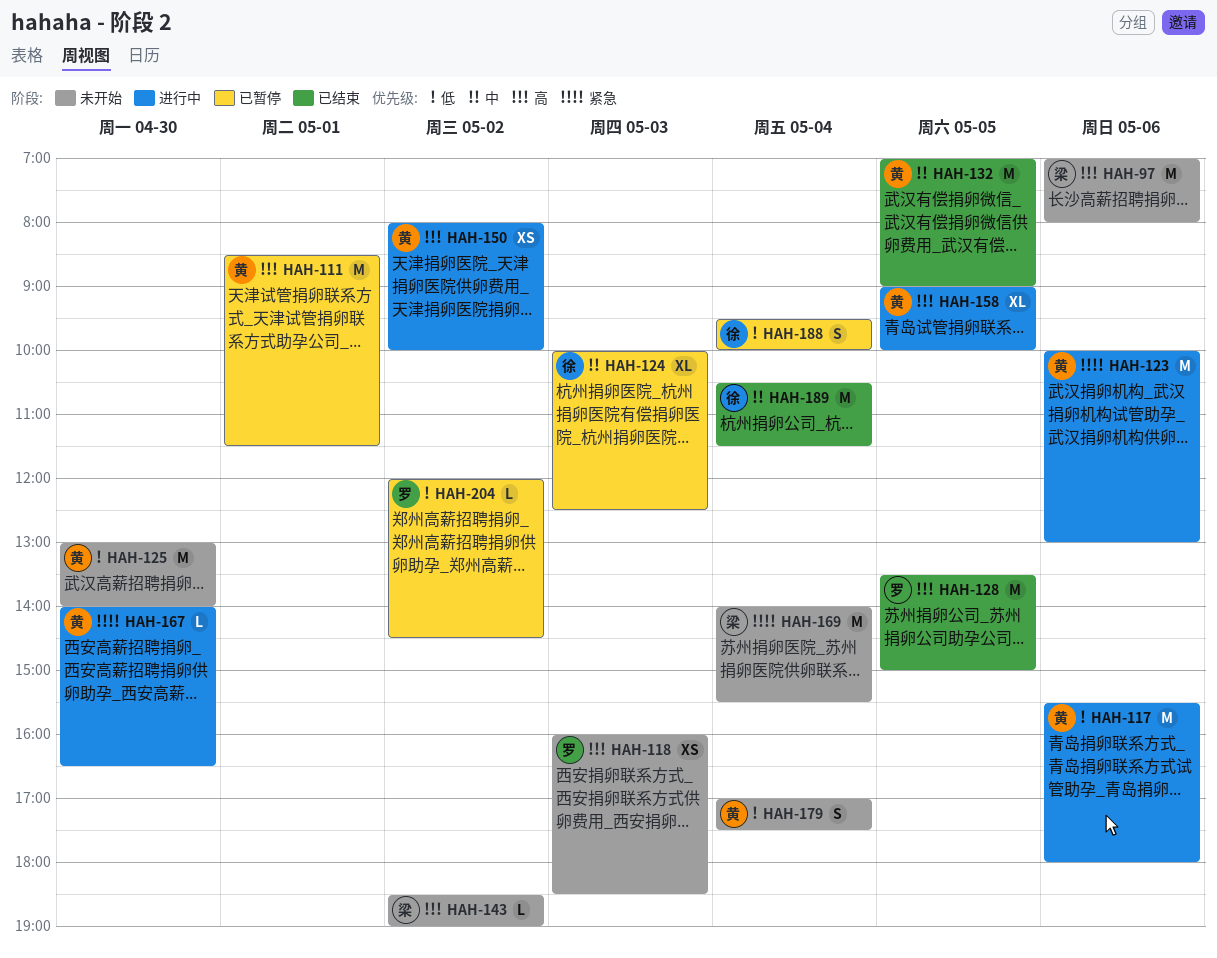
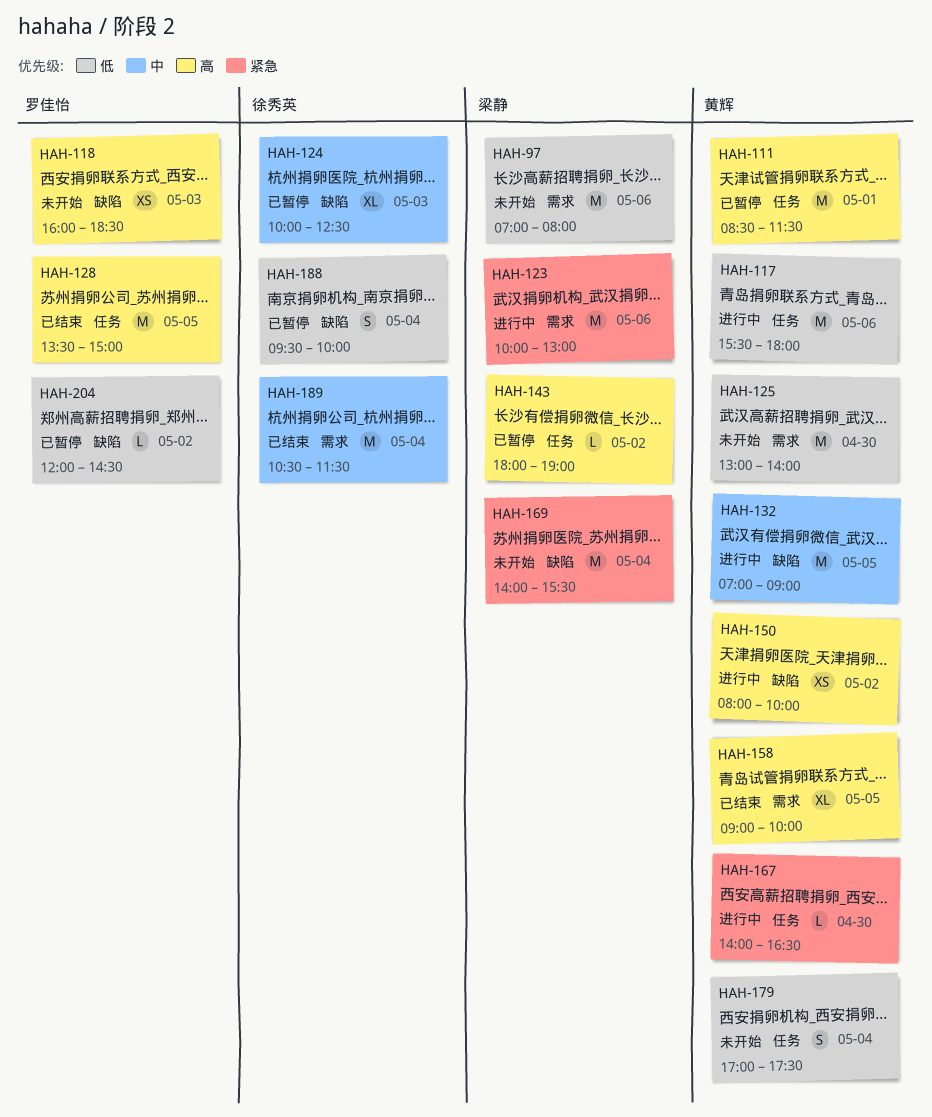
HAH-97, priority: 高 -> 低
HAH-123, owner: 黄辉 -> 梁静
HAH-132, status: 已结束 -> 进行中
HAH-143, status: 未开始 -> 已暂停
HAH-143, begins: 18:30 -> 18:00
HAH-158, status: 进行中 -> 已结束

